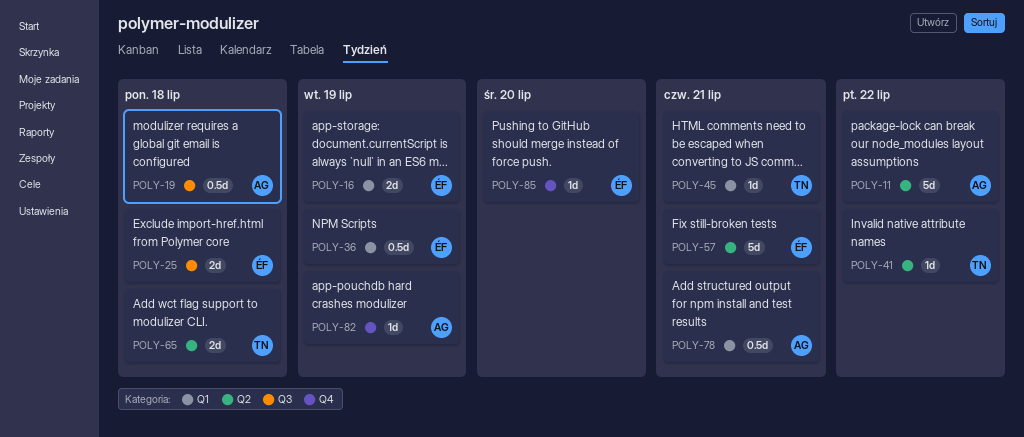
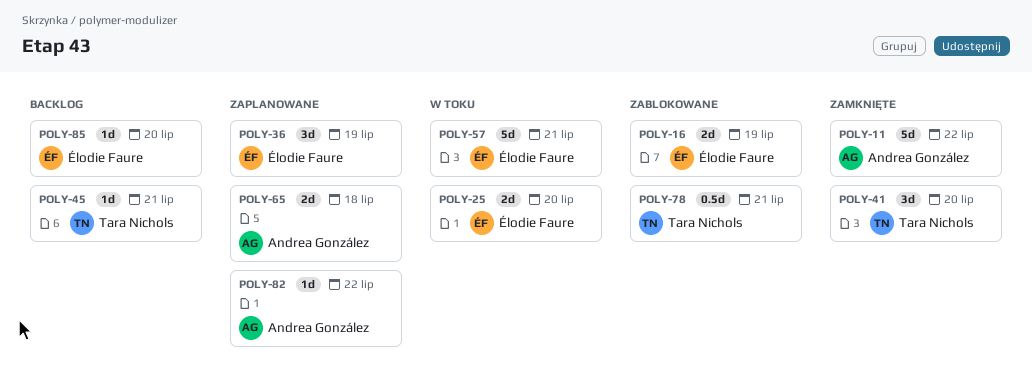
POLY-19: present -> none
POLY-25, due: Jul 18 -> Jul 20
POLY-36, estimate: 0.5d -> 3d
POLY-41, estimate: 1d -> 3d
POLY-41, due: Jul 22 -> Jul 20
POLY-65, owner: Tara Nichols -> Andrea González
POLY-78, owner: Andrea González -> Tara Nichols
POLY-82, due: Jul 19 -> Jul 22

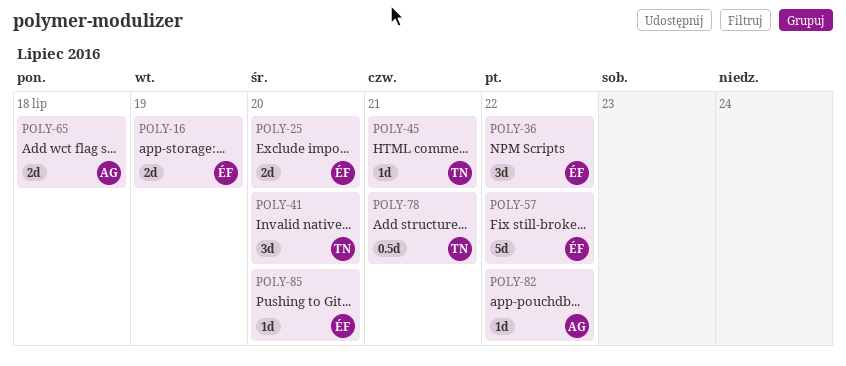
POLY-11: present -> none
POLY-36, due: Jul 19 -> Jul 22
POLY-57, due: Jul 21 -> Jul 22

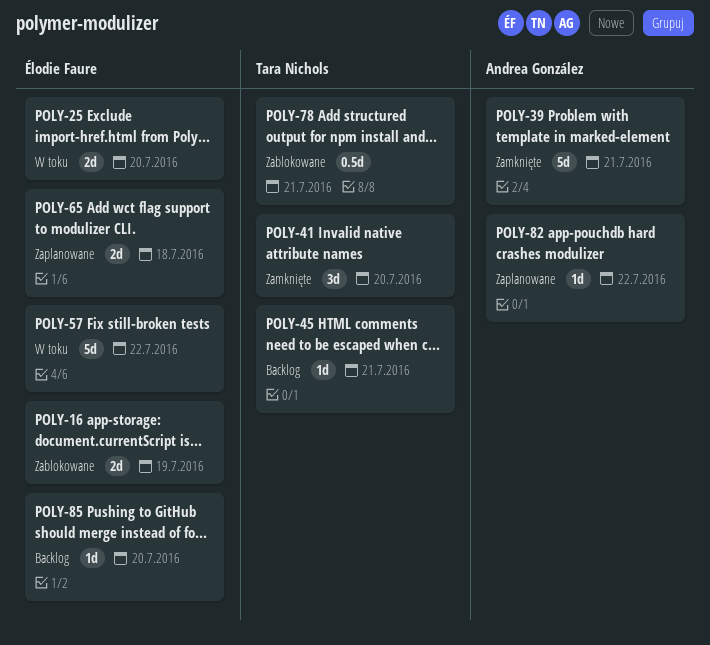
POLY-36: present -> none
POLY-39: none -> present
POLY-65, owner: Andrea González -> Élodie Faure

